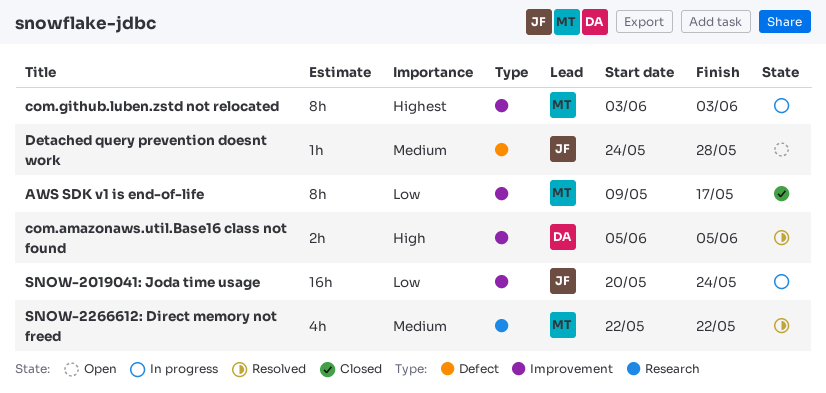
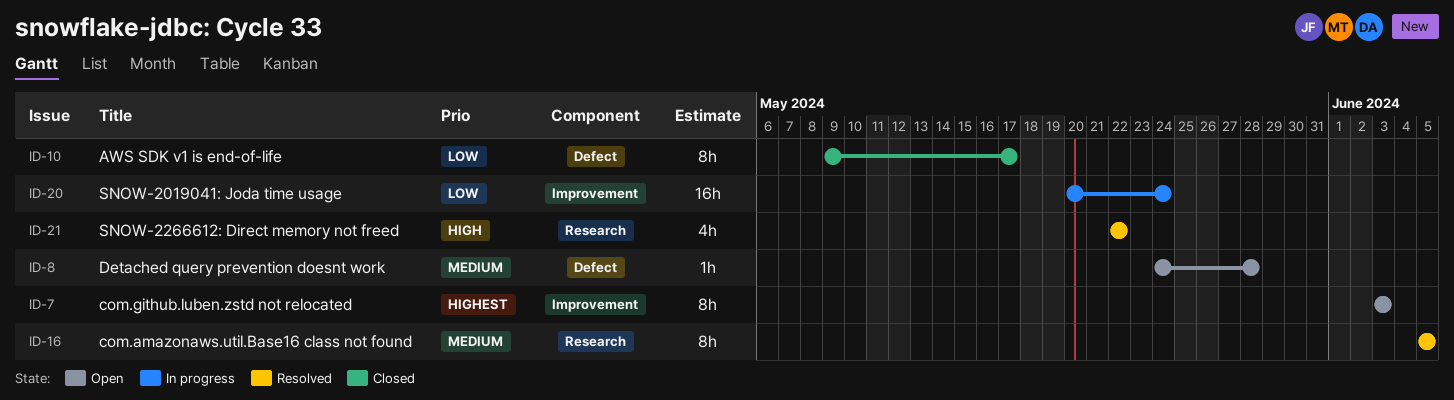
AWS SDK v1 is end-of-life, label: Improvement -> Defect
com.amazonaws.util.Base16 class not found, priority: High -> Medium
com.amazonaws.util.Base16 class not found, label: Improvement -> Research
com.amazonaws.util.Base16 class not found, estimate: 2h -> 8h
com.github.luben.zstd not relocated, status: In progress -> Open
SNOW-2266612: Direct memory not freed, priority: Medium -> High

